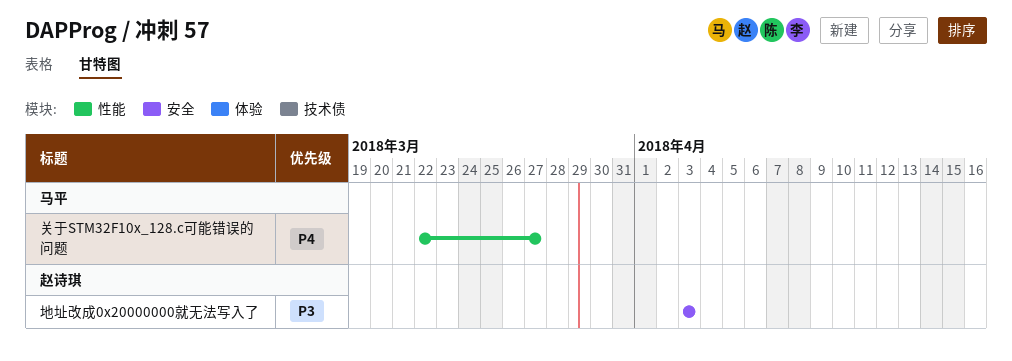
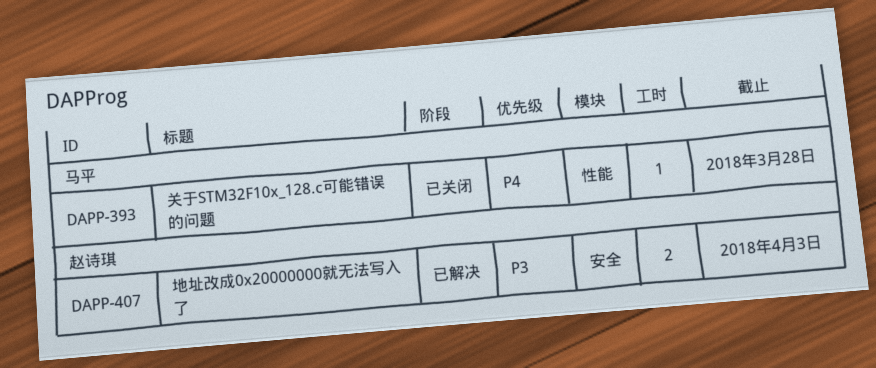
关于STM32F10x_128.c可能错误的问题, due: Mar 27 -> Mar 28

